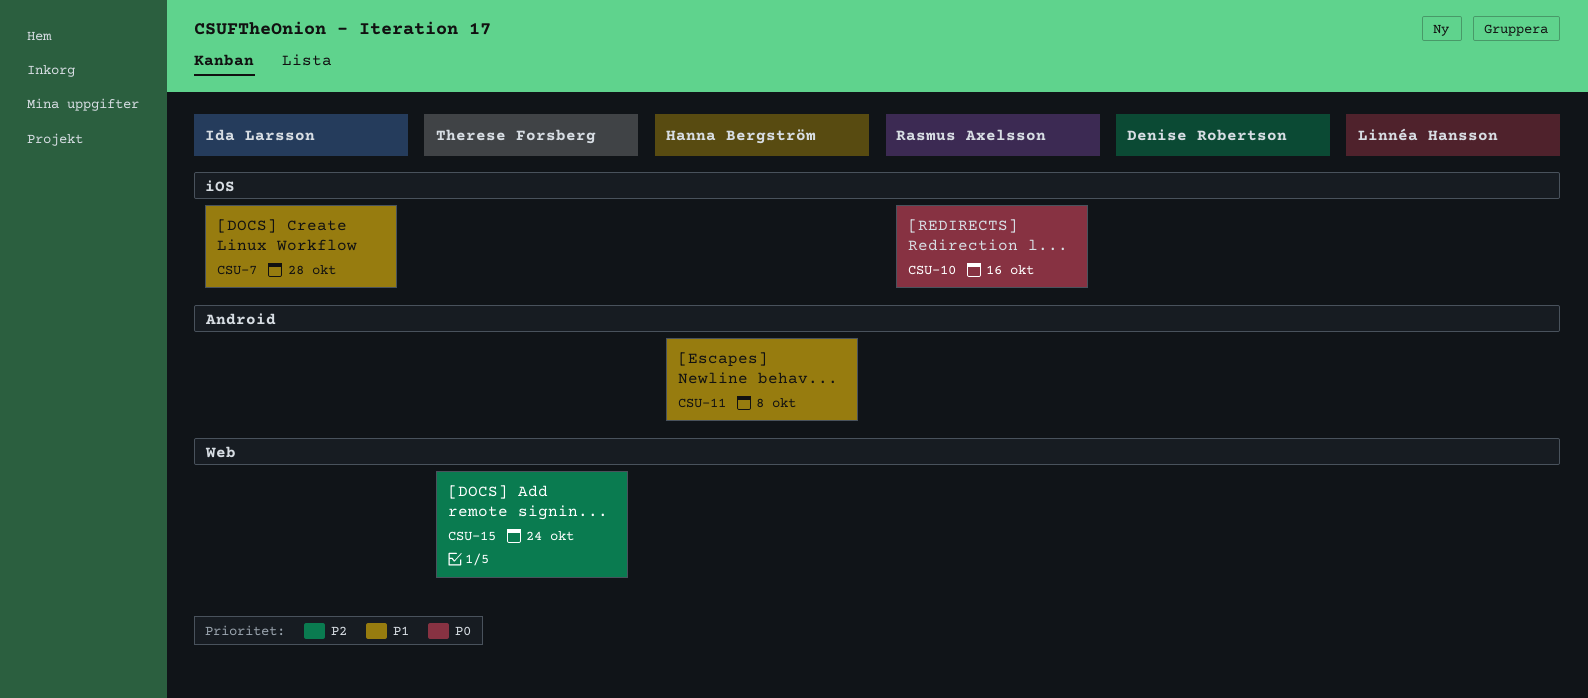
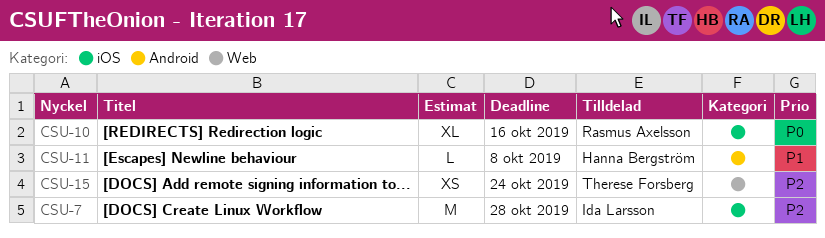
CSU-7, priority: P1 -> P2

